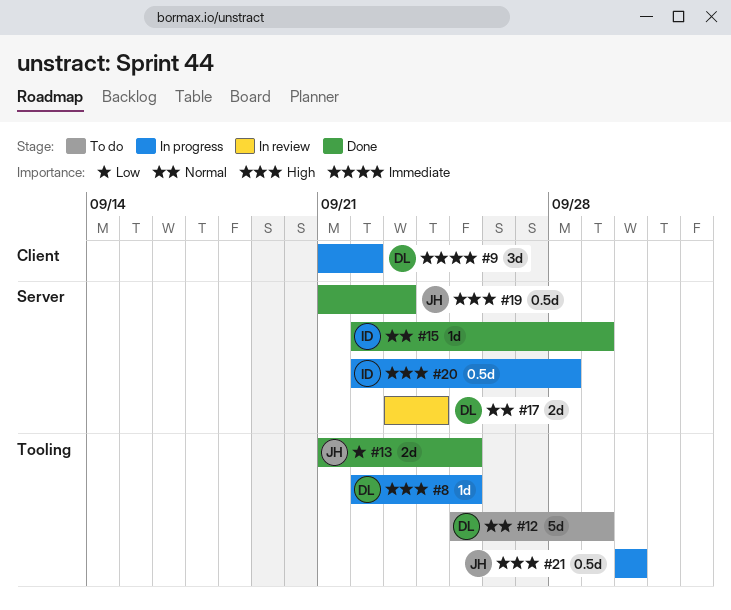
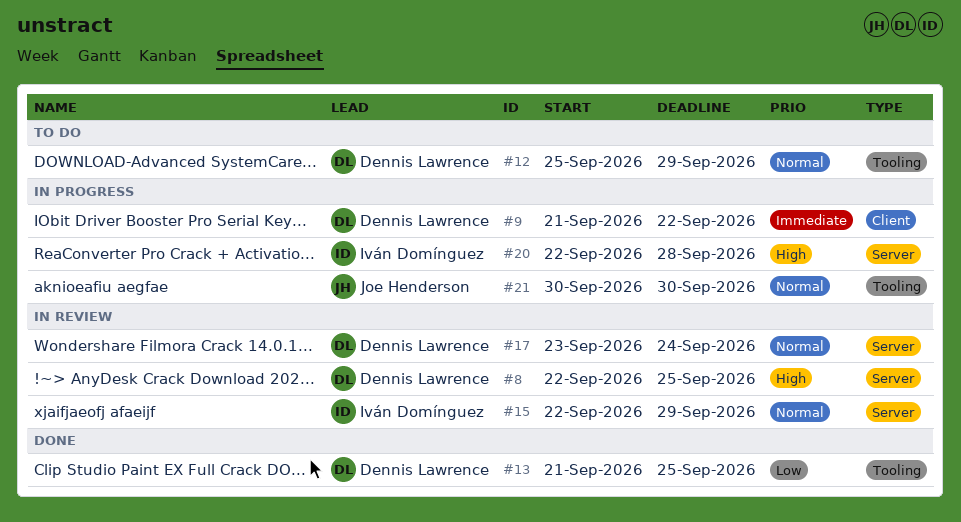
#8, status: In progress -> In review
#8, label: Tooling -> Server
#13, owner: Joe Henderson -> Dennis Lawrence
#15, status: Done -> In review
#19: present -> none
#21, priority: High -> Normal

